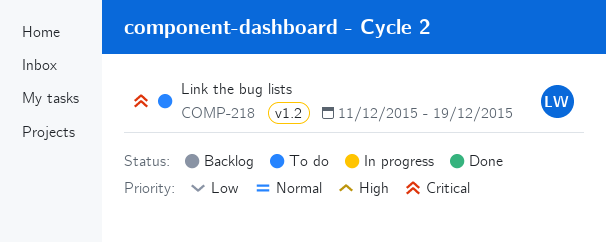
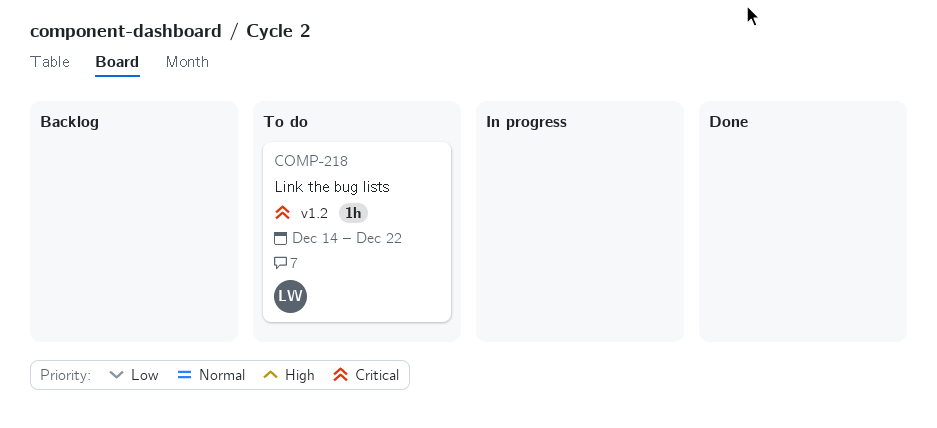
COMP-218, start: Dec 11 -> Dec 14
COMP-218, due: Dec 19 -> Dec 22

